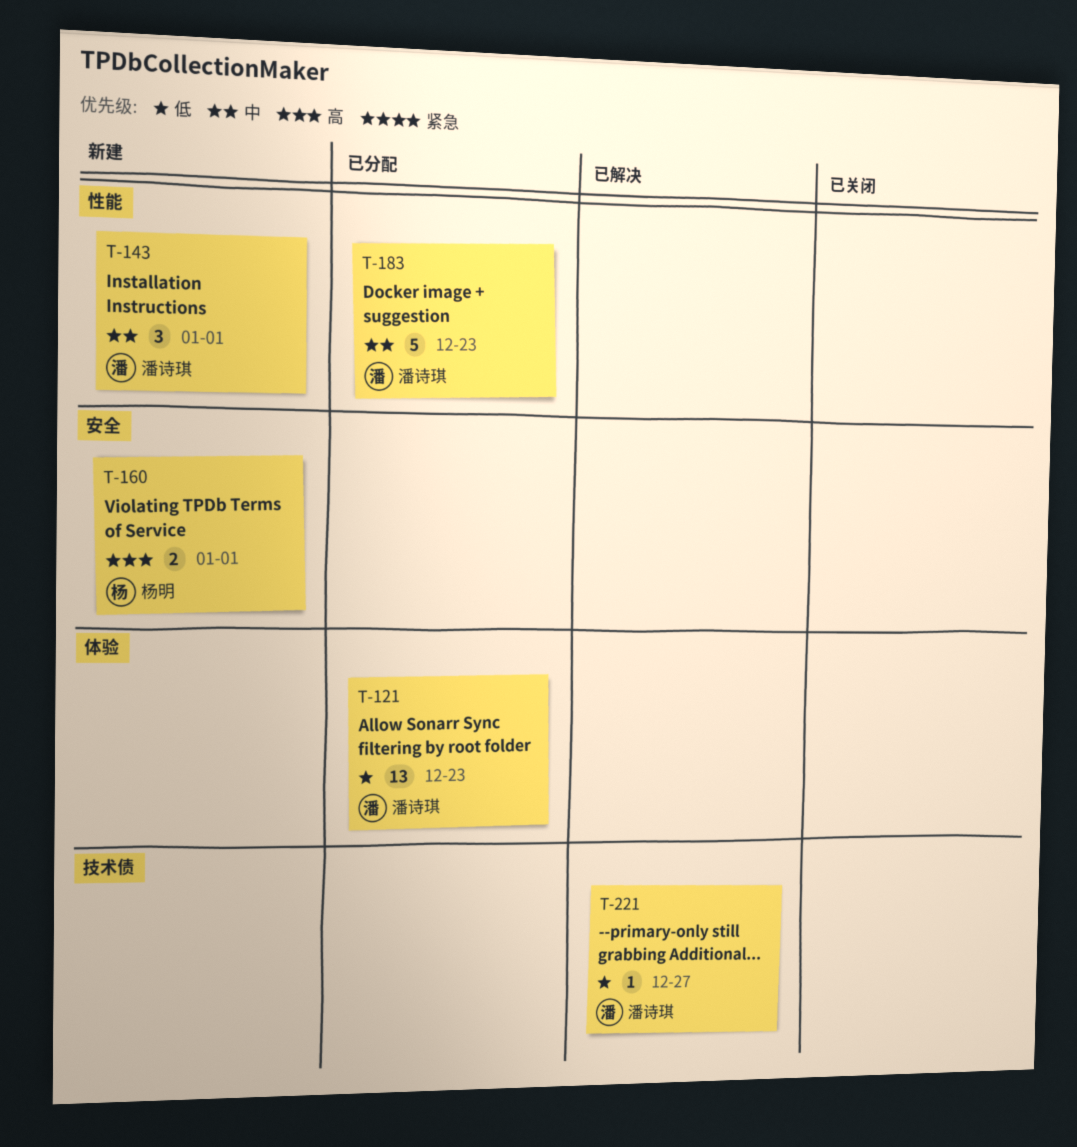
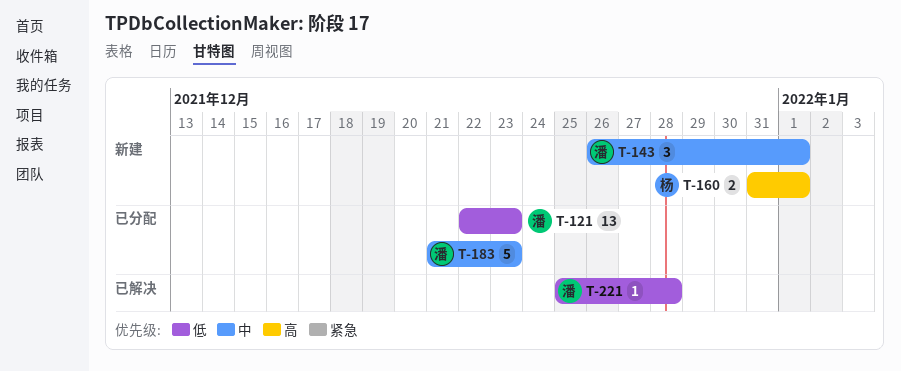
T-221, due: Dec 27 -> Dec 28

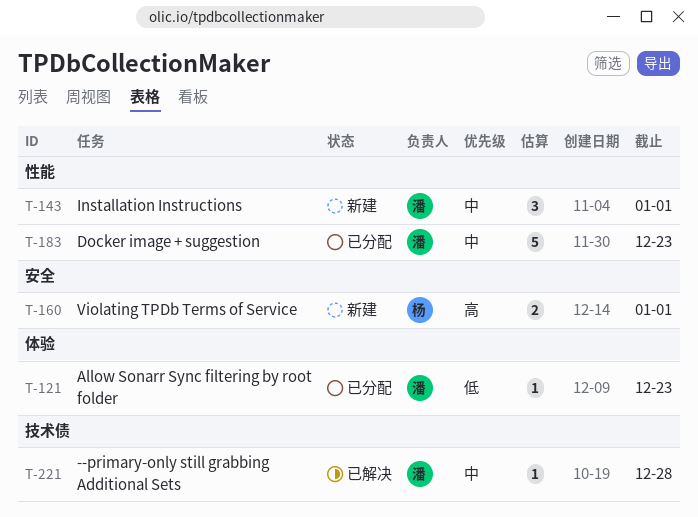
T-121, estimate: 13 -> 1
T-221, priority: 低 -> 中

